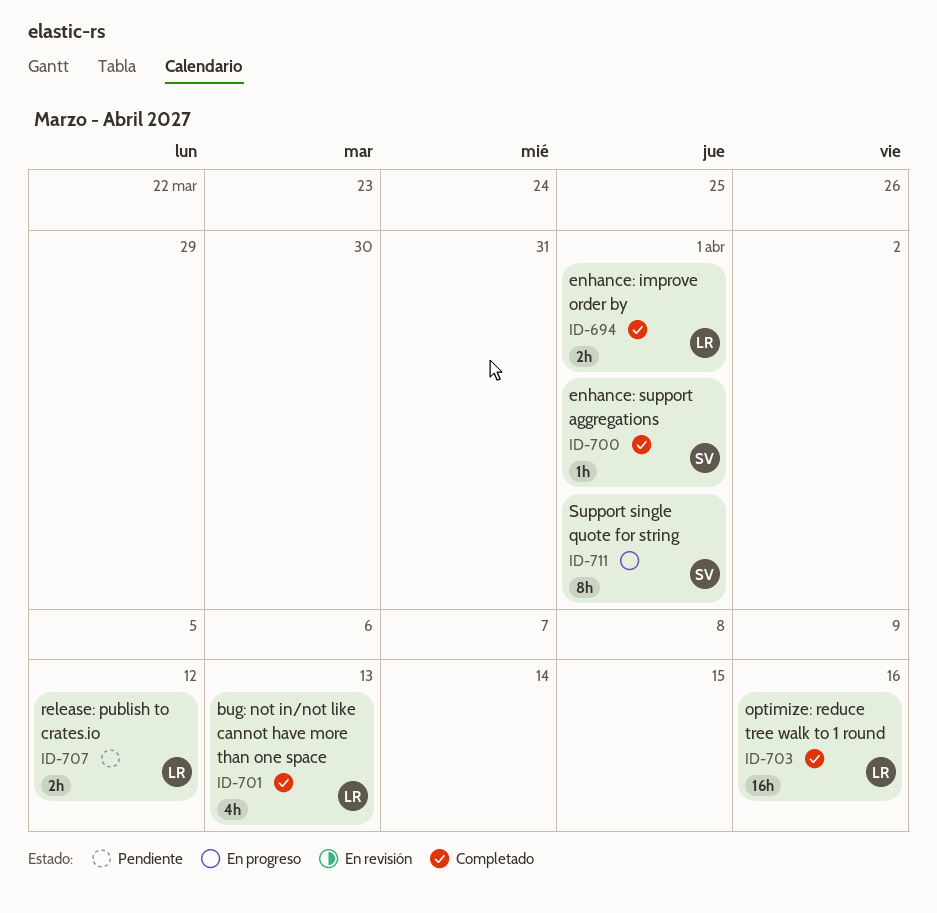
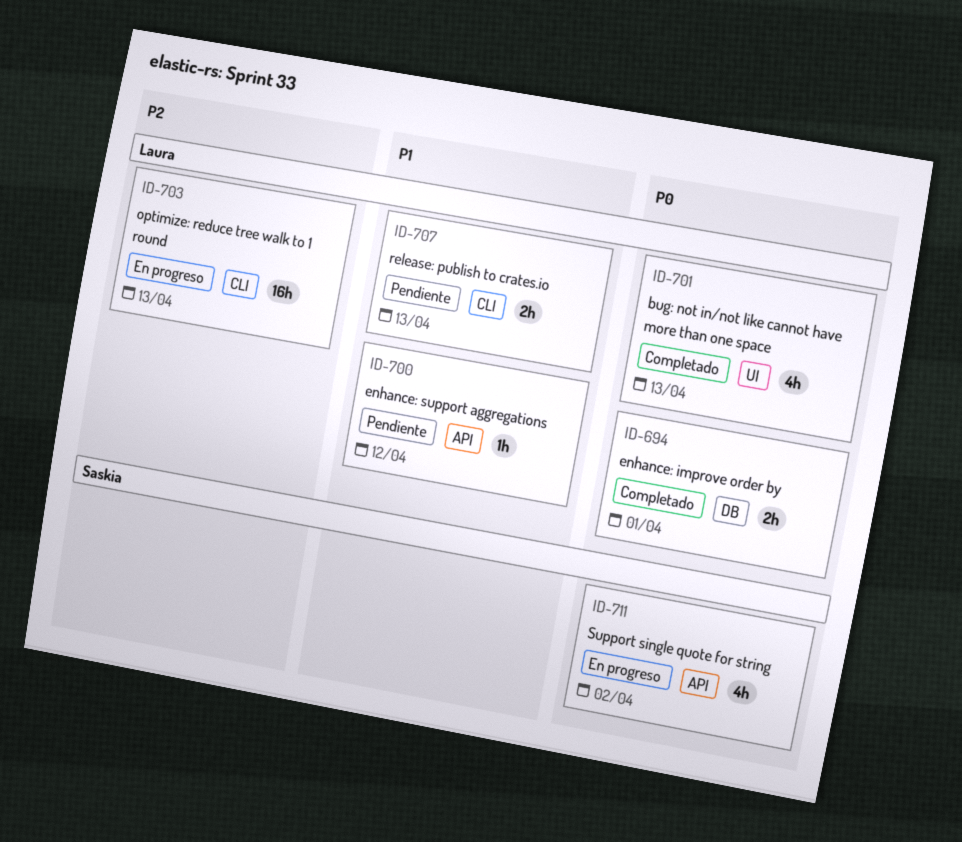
ID-700, status: Completado -> Pendiente
ID-700, owner: Saskia -> Laura
ID-700, due: Apr 1 -> Apr 12
ID-703, status: Completado -> En progreso
ID-703, due: Apr 16 -> Apr 13
ID-707, due: Apr 12 -> Apr 13
ID-711, estimate: 8h -> 4h
ID-711, due: Apr 1 -> Apr 2

